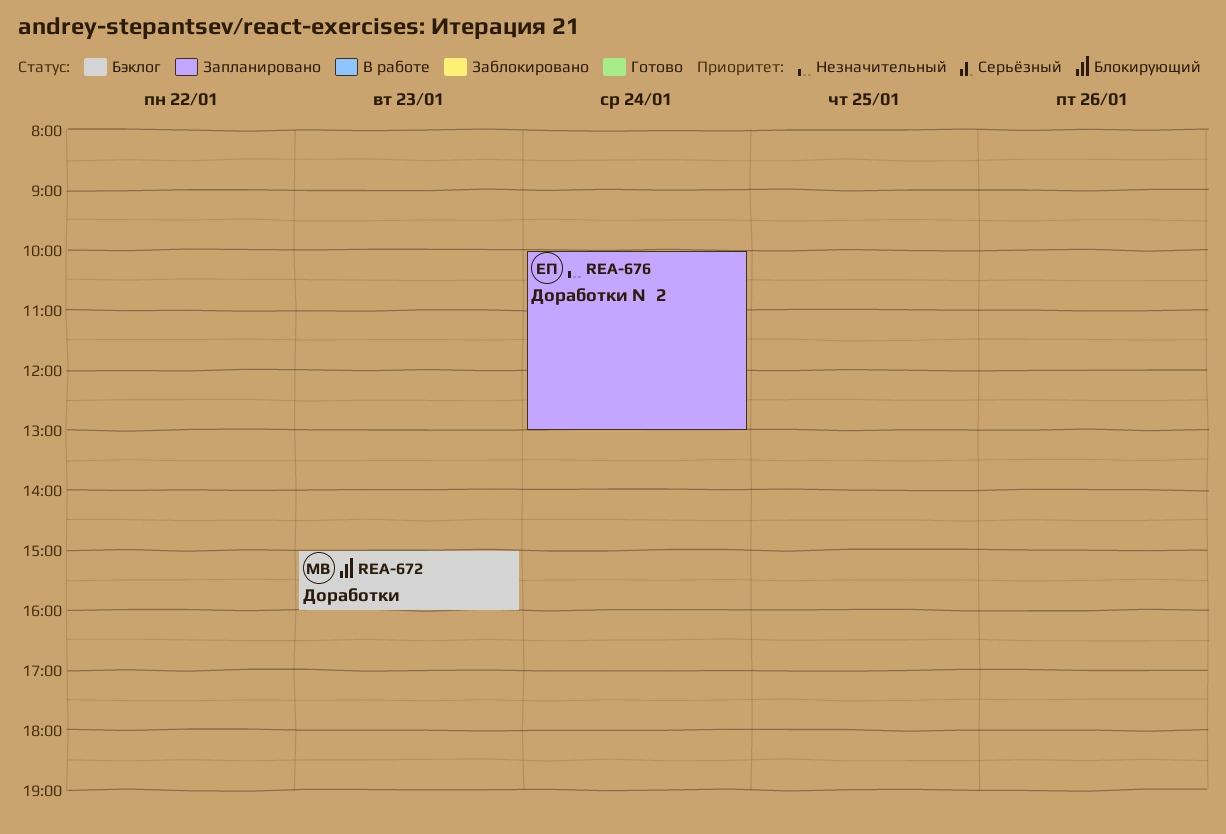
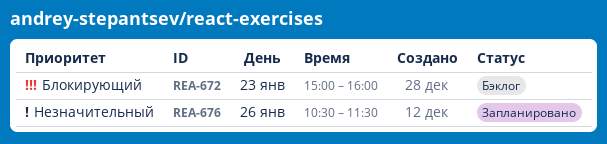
REA-676, day: Jan 24 -> Jan 26
REA-676, begins: 10:00 -> 10:30
REA-676, ends: 13:00 -> 11:30

